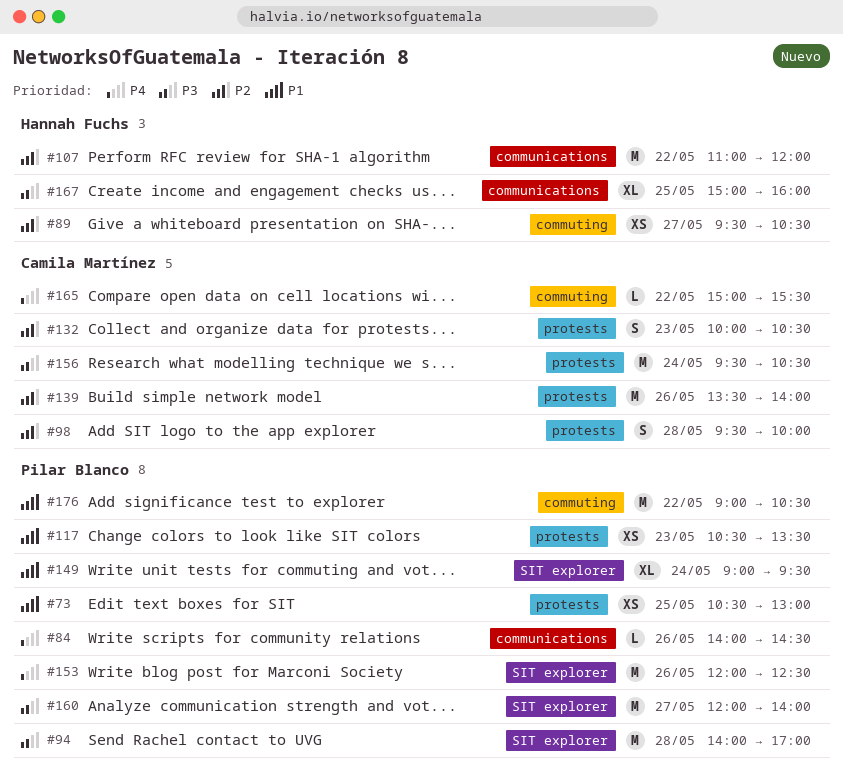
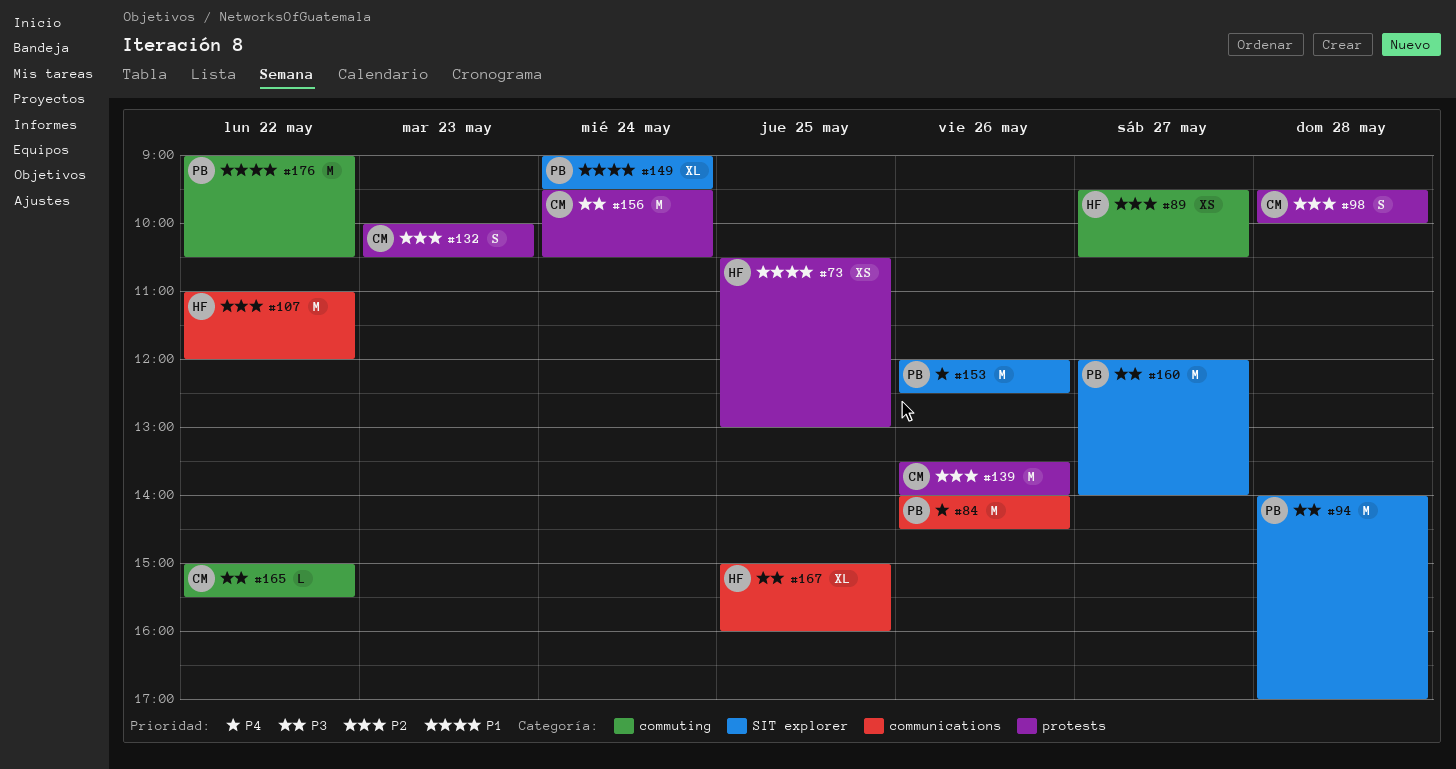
#73, owner: Pilar Blanco -> Hannah Fuchs
#84, estimate: L -> M
#117: present -> none
#165, priority: P4 -> P3

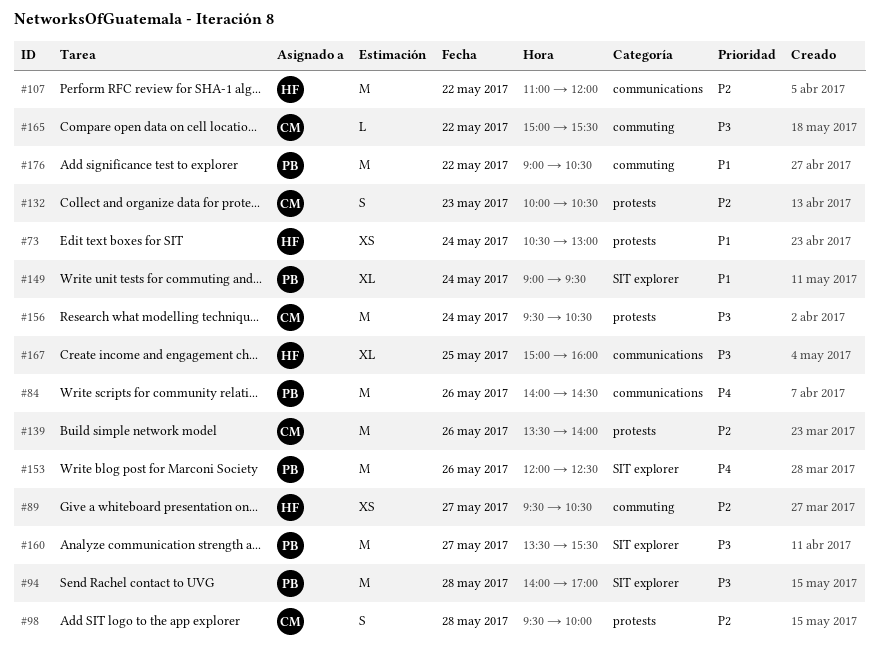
#73, day: May 25 -> May 24
#160, begins: 12:00 -> 13:30
#160, ends: 14:00 -> 15:30

